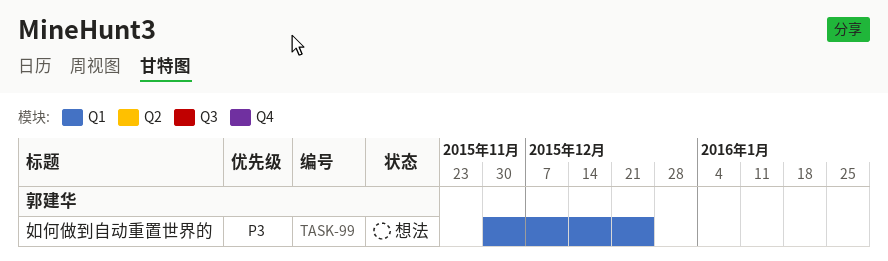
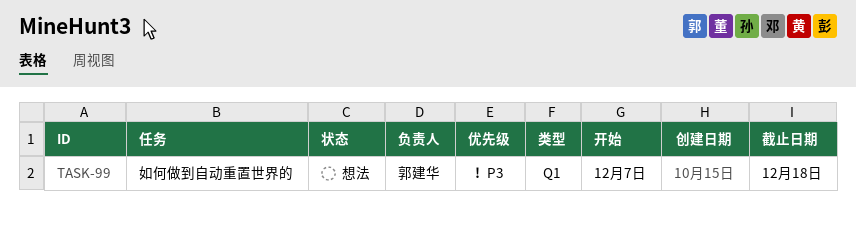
TASK-99, start: Nov 30 -> Dec 7
TASK-99, due: Dec 25 -> Dec 18

